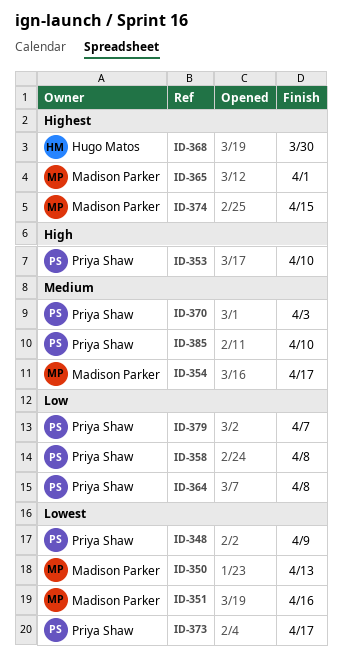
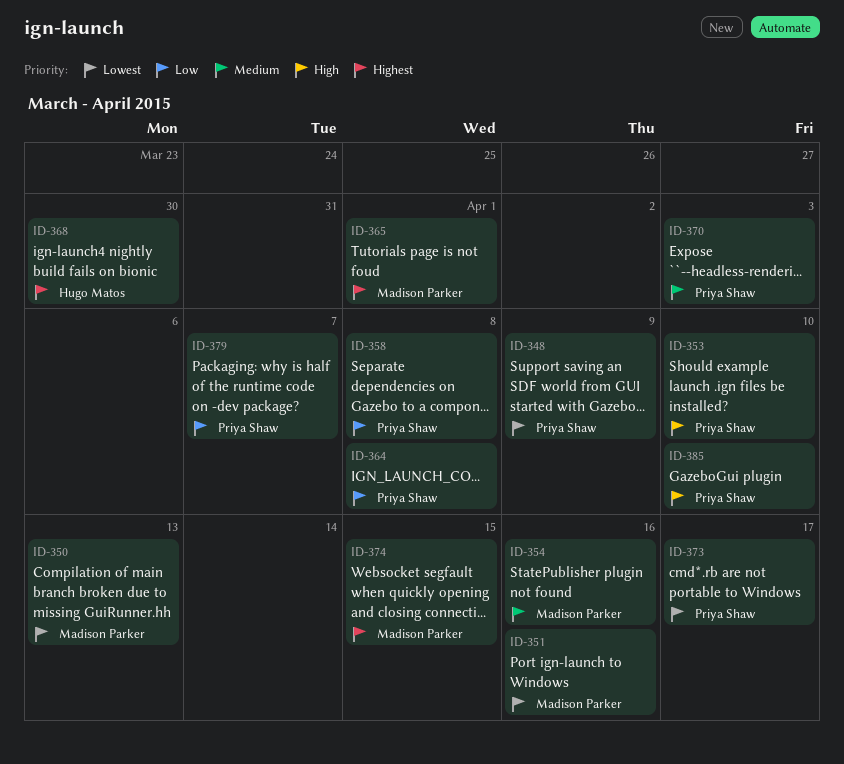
ID-354, due: Apr 17 -> Apr 16
ID-385, priority: Medium -> High

